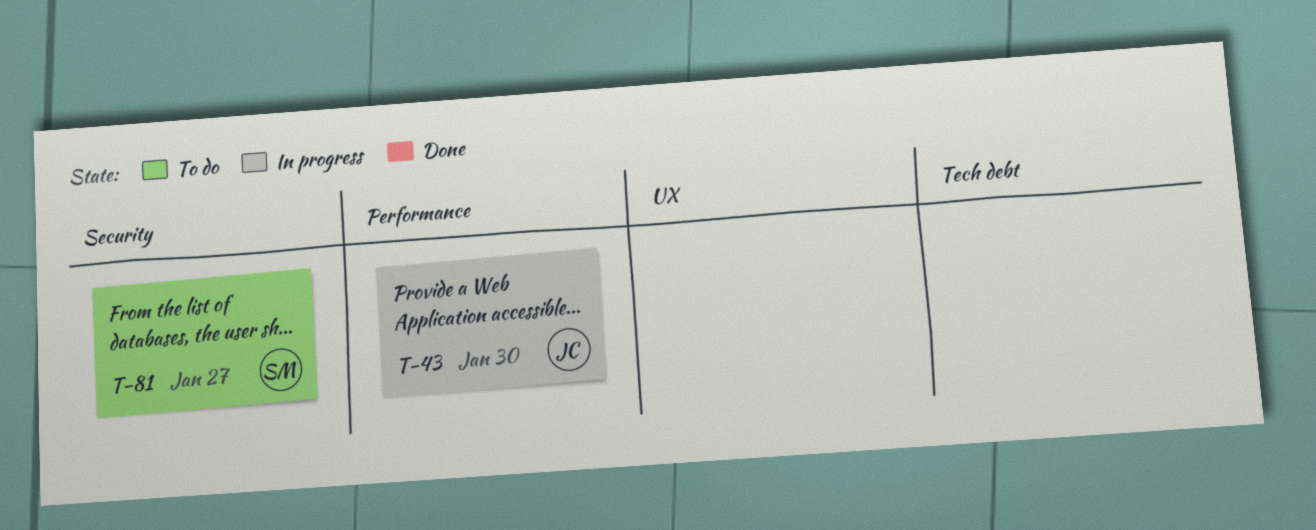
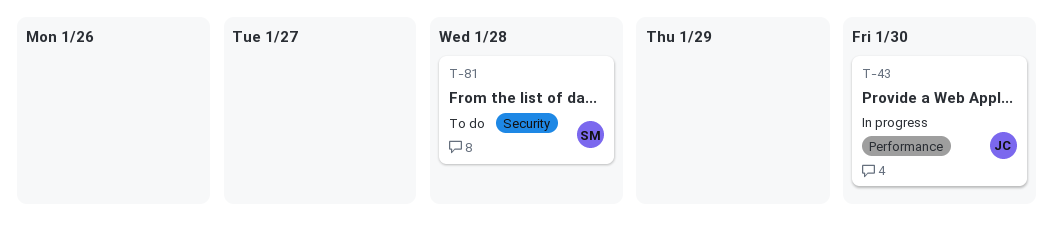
T-81, due: Jan 27 -> Jan 28

